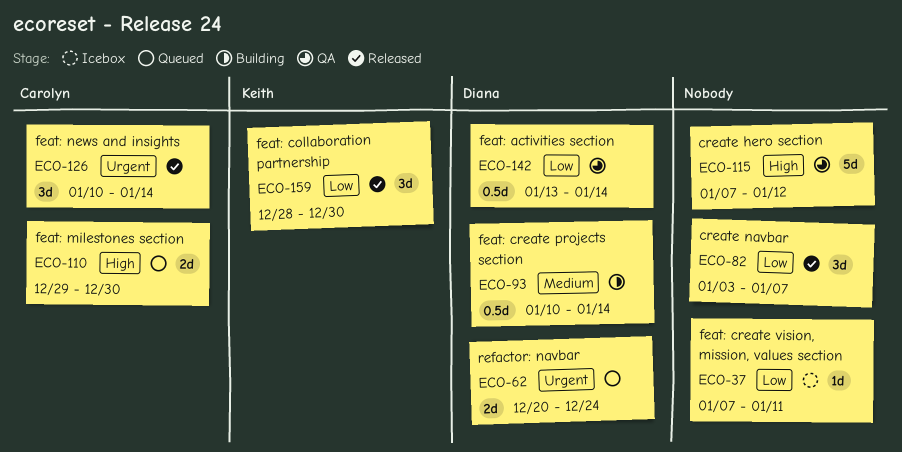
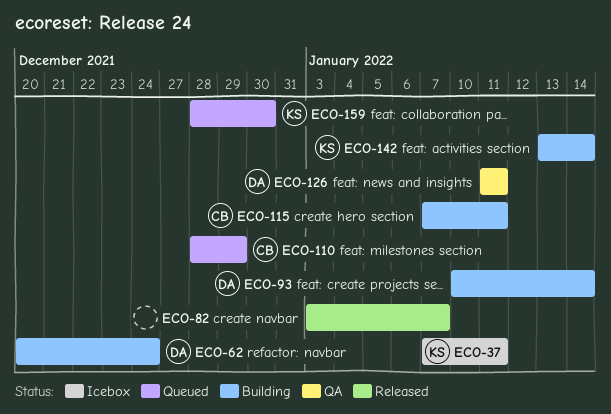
ECO-37, owner: none -> Keith
ECO-62, status: Queued -> Building
ECO-110, start: Dec 29 -> Dec 28
ECO-110, due: Dec 30 -> Dec 29
ECO-115, status: QA -> Building
ECO-115, owner: none -> Carolyn
ECO-115, due: Jan 12 -> Jan 11
ECO-126, status: Released -> QA
ECO-126, owner: Carolyn -> Diana
ECO-126, start: Jan 10 -> Jan 11
ECO-126, due: Jan 14 -> Jan 11
ECO-142, status: QA -> Building
ECO-142, owner: Diana -> Keith
ECO-159, status: Released -> Queued

